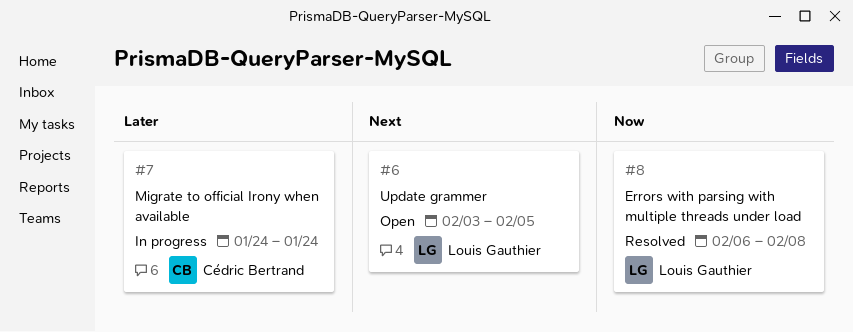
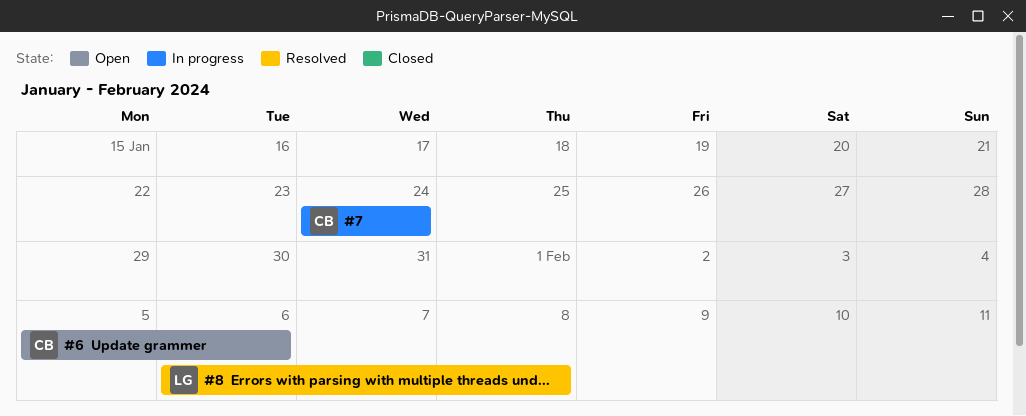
#6, owner: Louis Gauthier -> Cédric Bertrand
#6, start: Feb 3 -> Feb 5
#6, due: Feb 5 -> Feb 6

